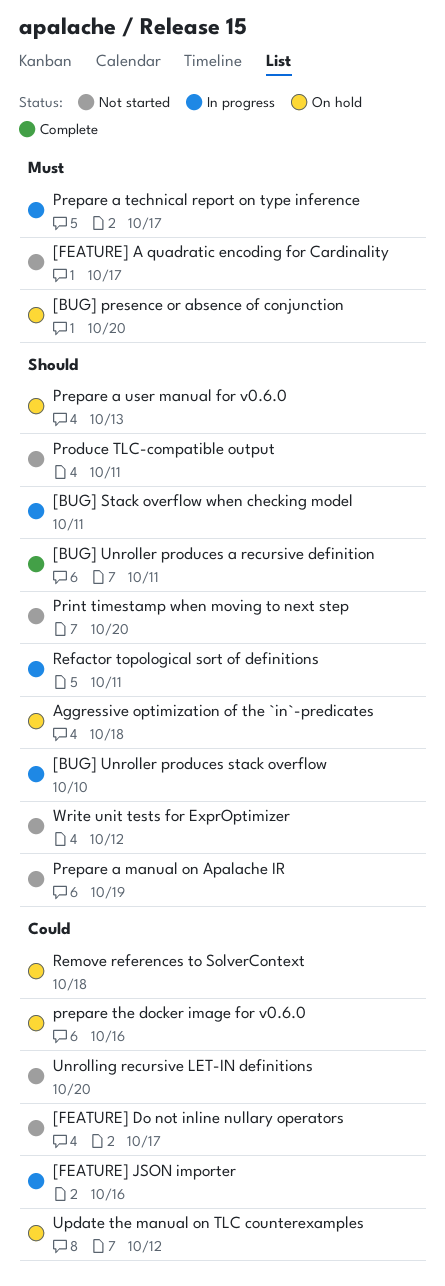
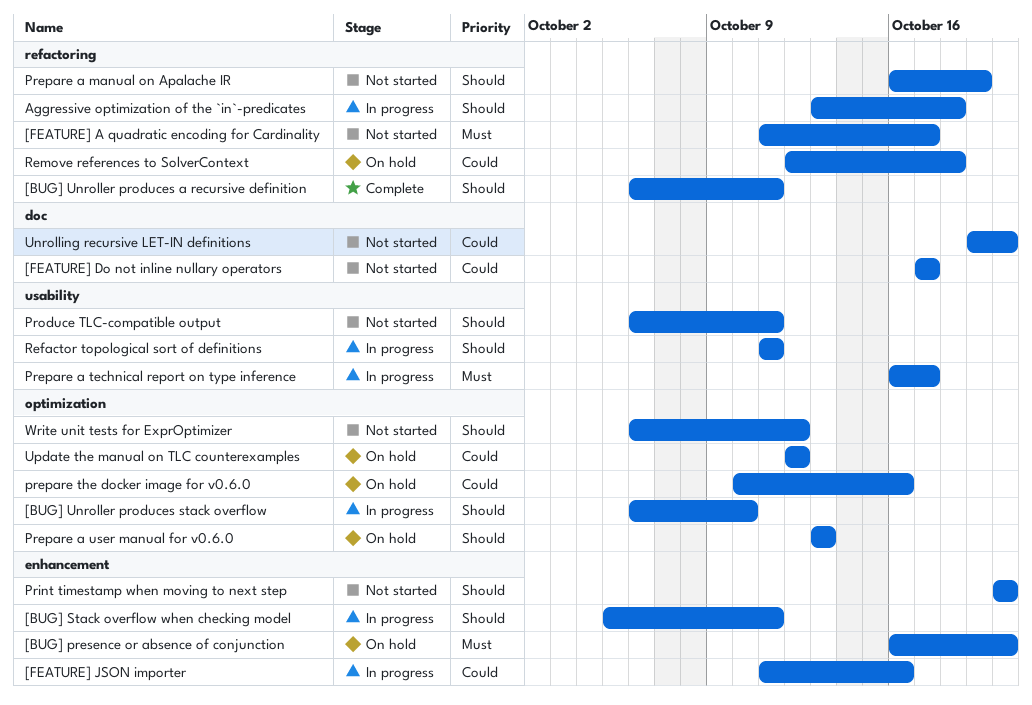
Aggressive optimization of the `in`-predicates, status: On hold -> In progress

